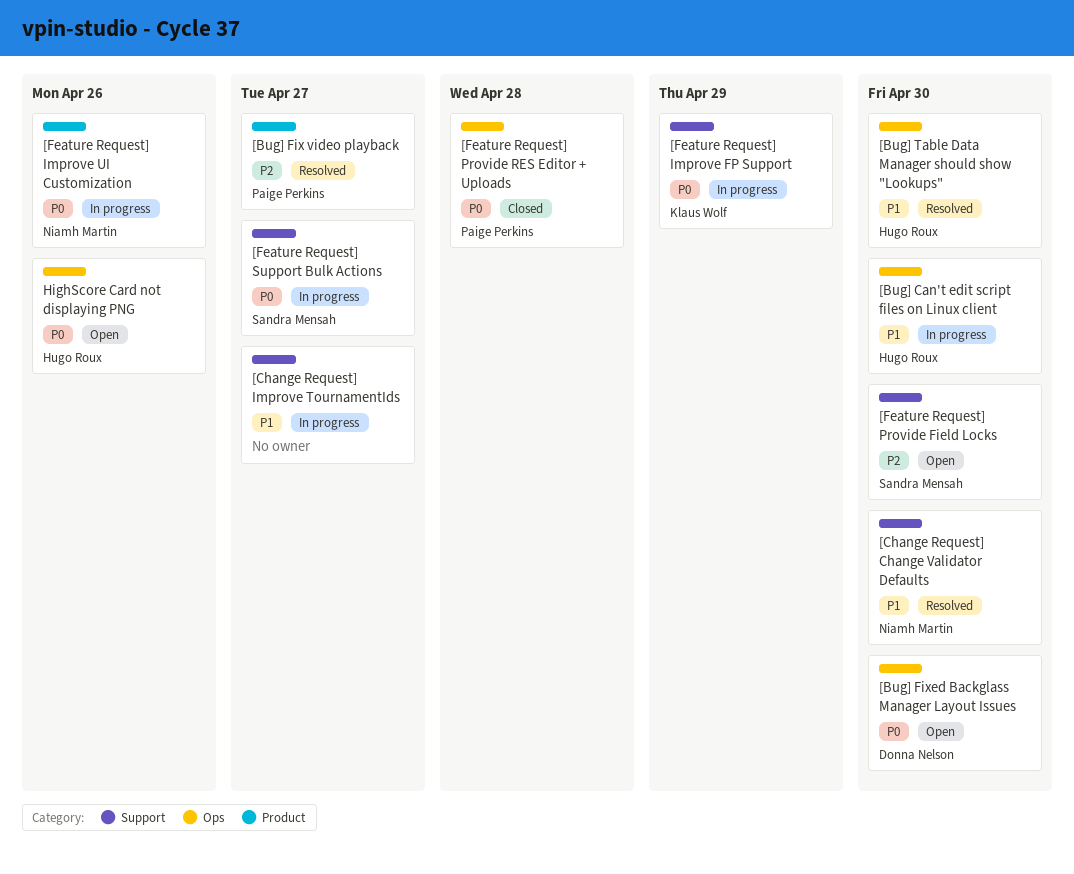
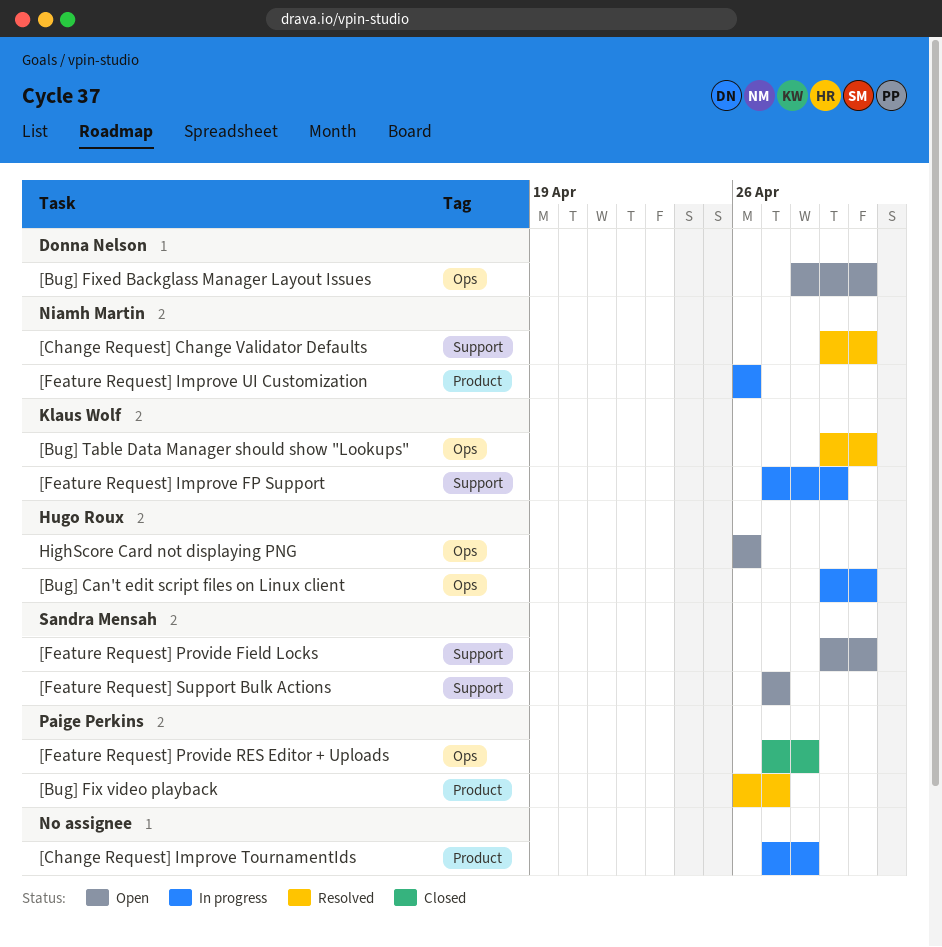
[Bug] Table Data Manager should show "Lookups", owner: Hugo Roux -> Klaus Wolf
[Change Request] Improve TournamentIds, label: Support -> Product
[Change Request] Improve TournamentIds, due: Apr 27 -> Apr 28
[Feature Request] Support Bulk Actions, status: In progress -> Open

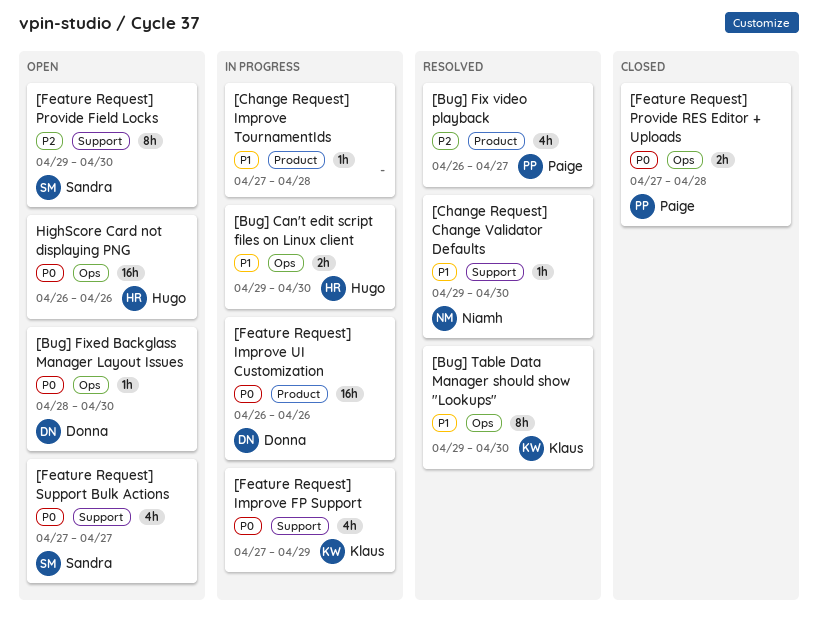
[Feature Request] Improve UI Customization, owner: Niamh Martin -> Donna Nelson

